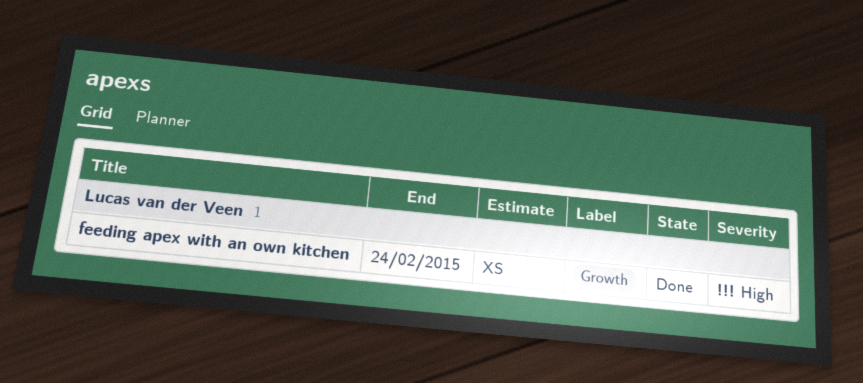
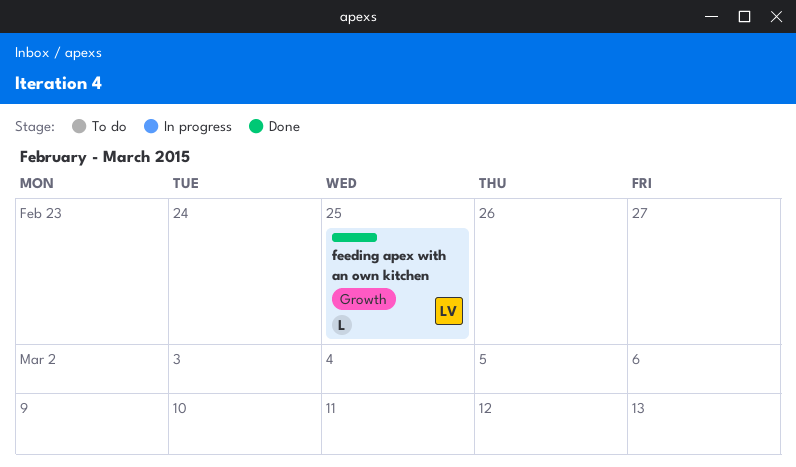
feeding apex with an own kitchen, estimate: XS -> L
feeding apex with an own kitchen, due: Feb 24 -> Feb 25

